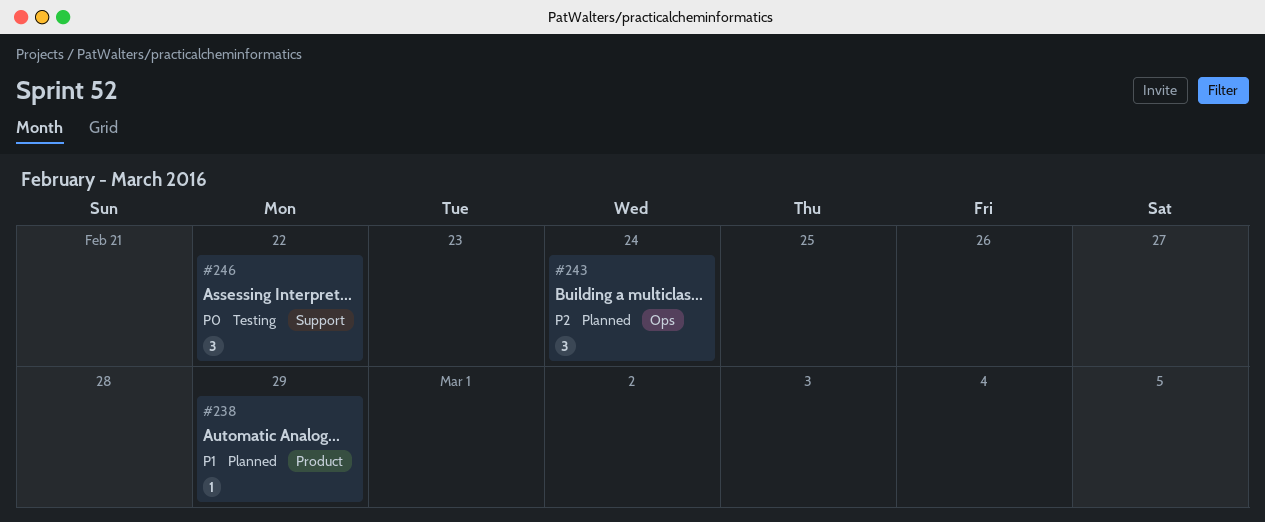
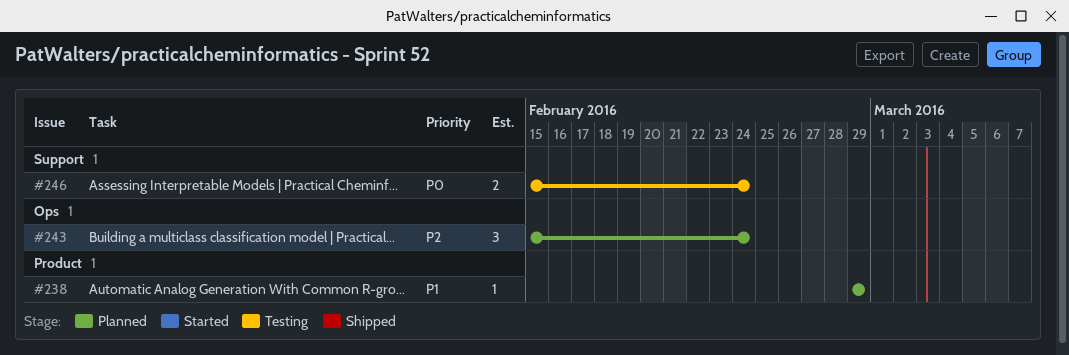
#246, estimate: 3 -> 2
#246, due: Feb 22 -> Feb 24

